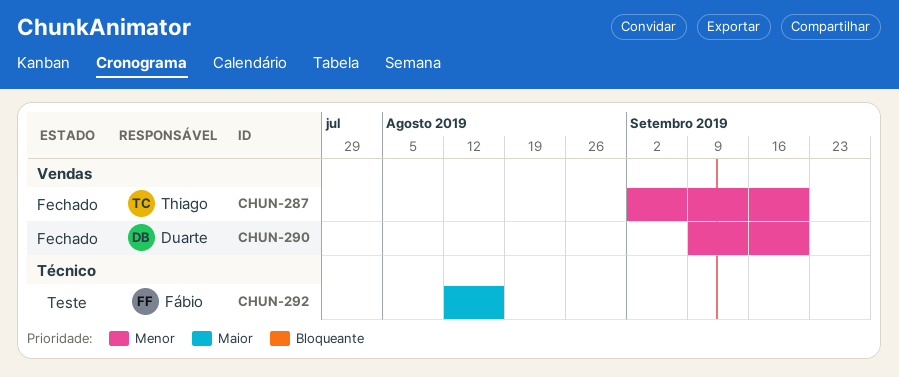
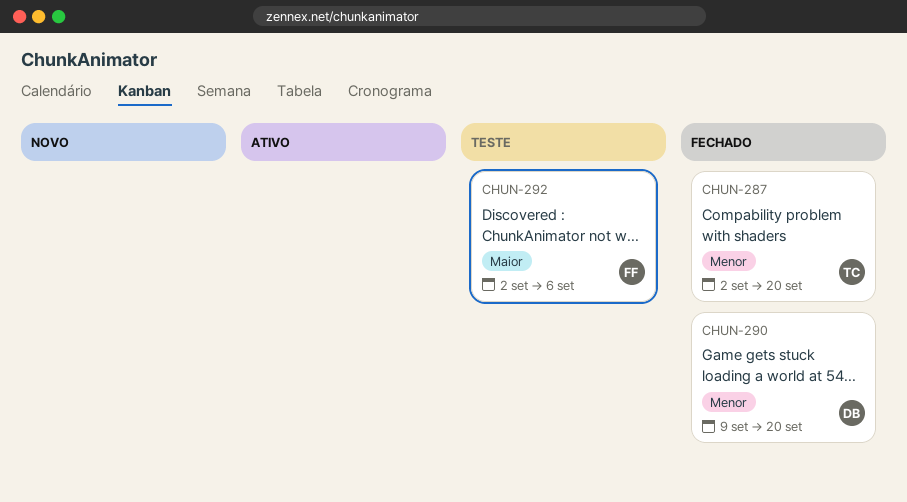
CHUN-292, start: Aug 12 -> Sep 2
CHUN-292, due: Aug 16 -> Sep 6

